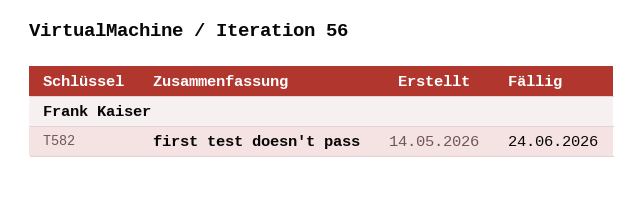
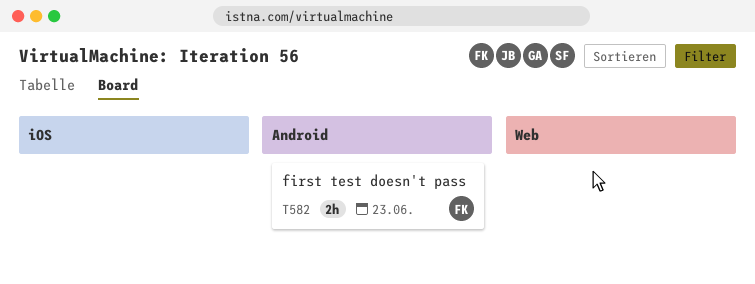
T582, due: Jun 24 -> Jun 23

